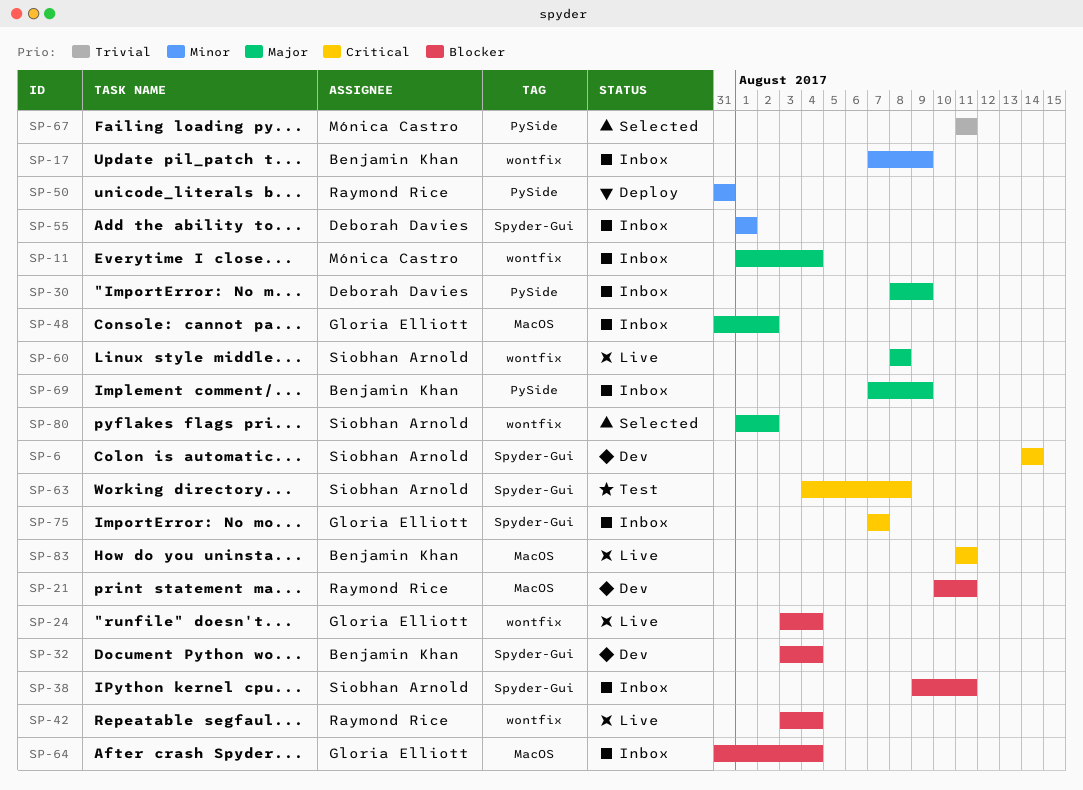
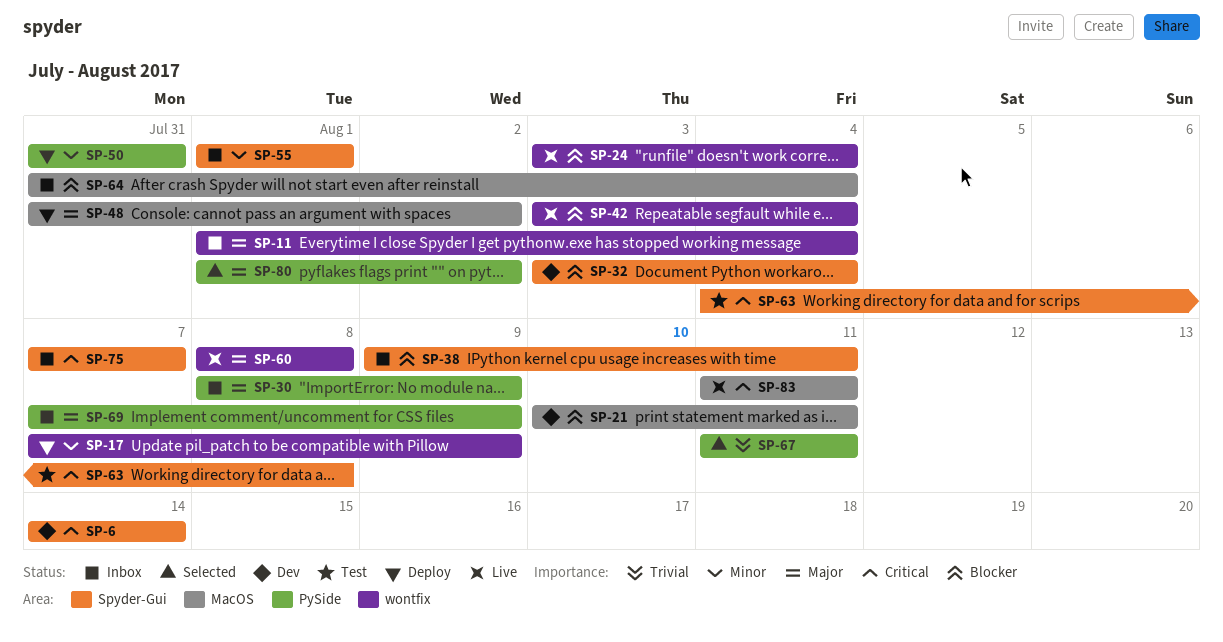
SP-17, status: Inbox -> Deploy
SP-48, status: Inbox -> Deploy
SP-80, label: wontfix -> PySide

